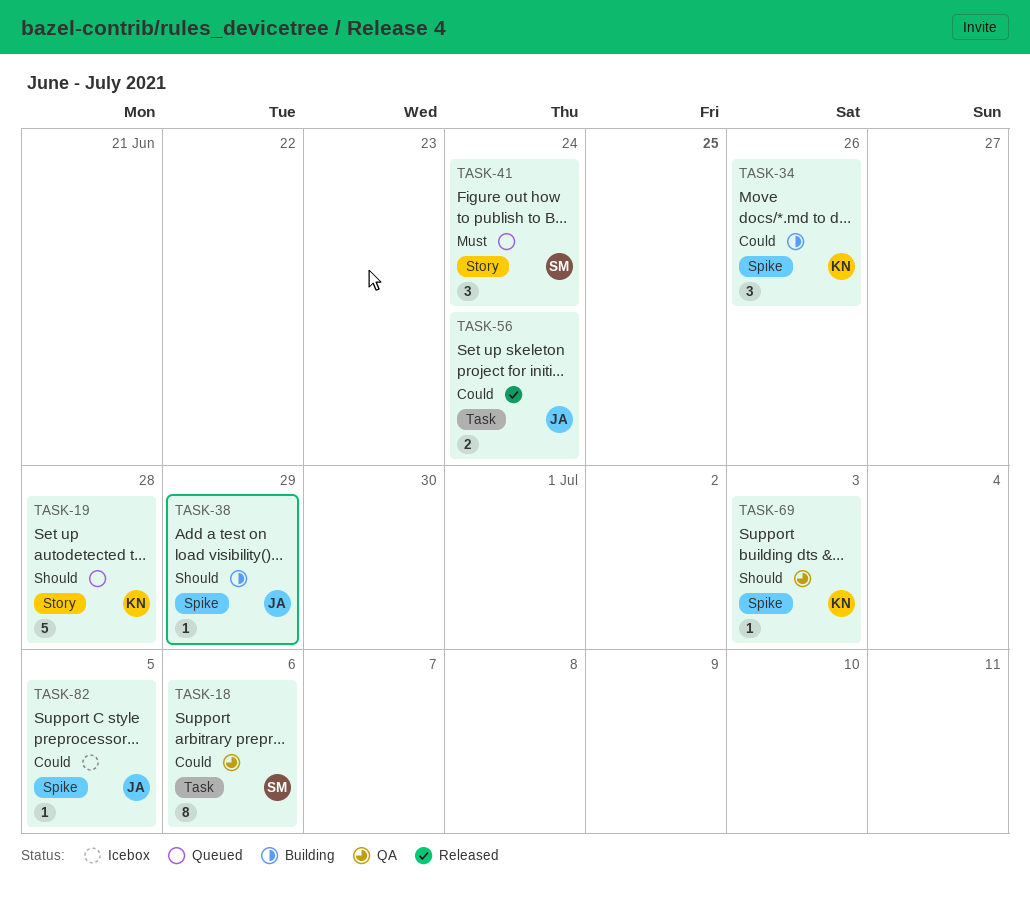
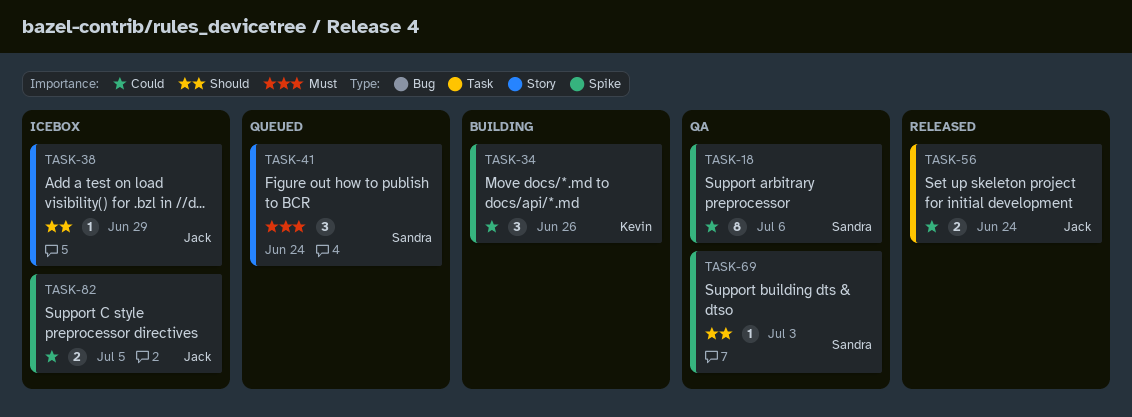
TASK-18, label: Task -> Spike
TASK-19: present -> none
TASK-38, status: Building -> Icebox
TASK-38, label: Spike -> Story
TASK-69, owner: Kevin -> Sandra
TASK-82, estimate: 1 -> 2

